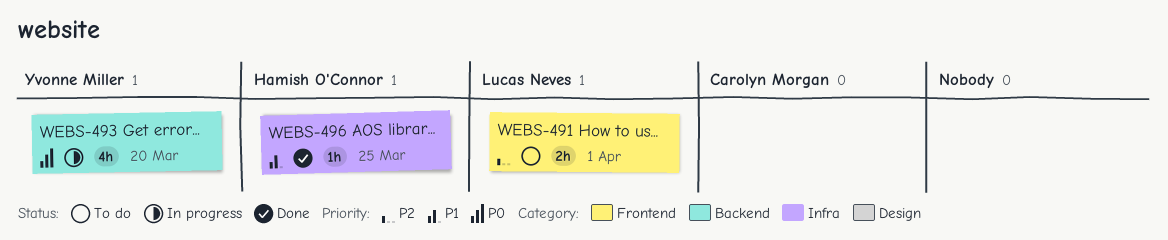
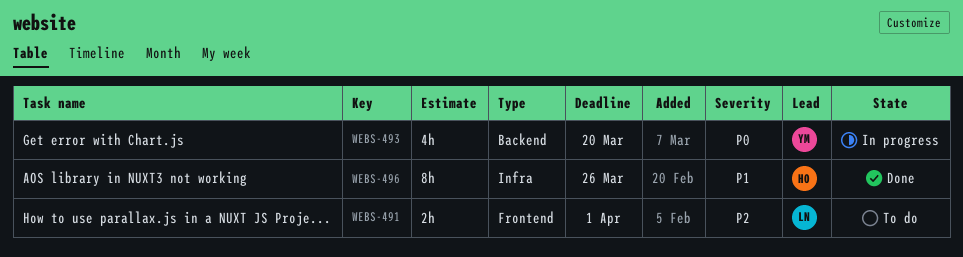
WEBS-496, estimate: 1h -> 8h
WEBS-496, due: Mar 25 -> Mar 26

